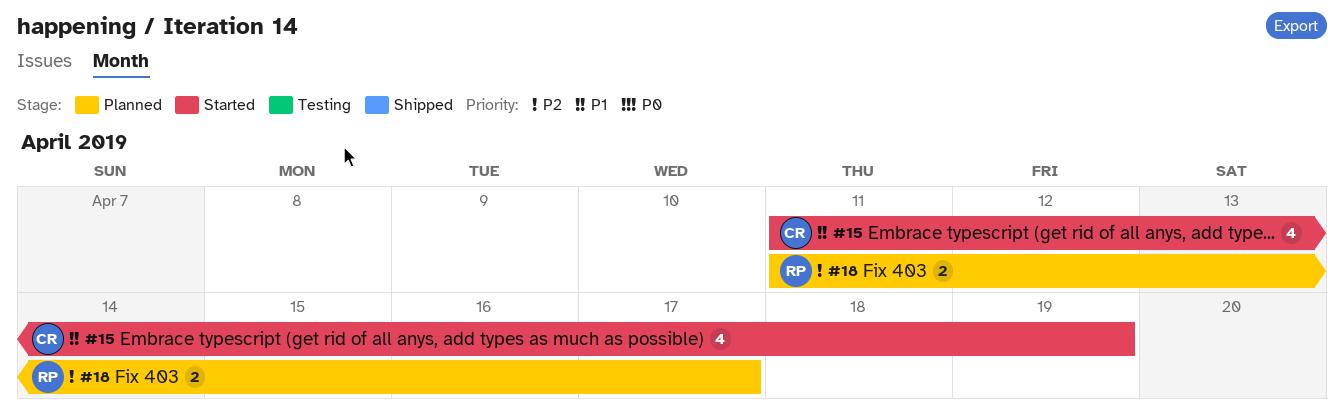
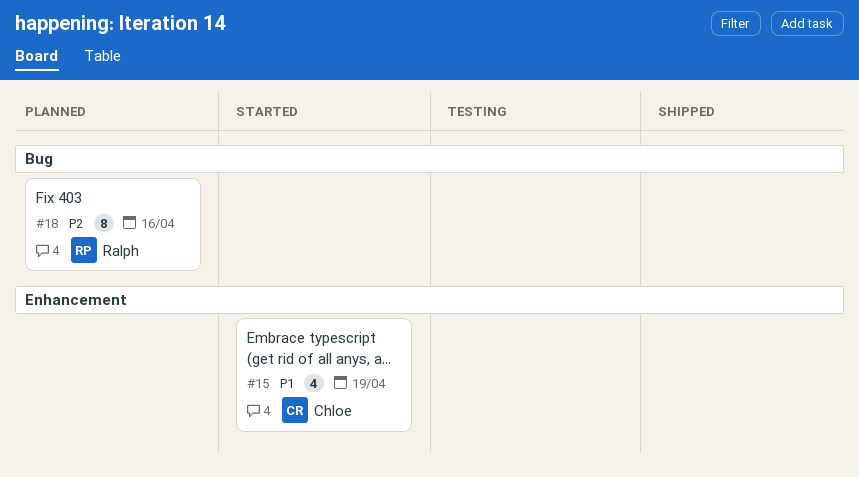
#18, estimate: 2 -> 8
#18, due: Apr 17 -> Apr 16

